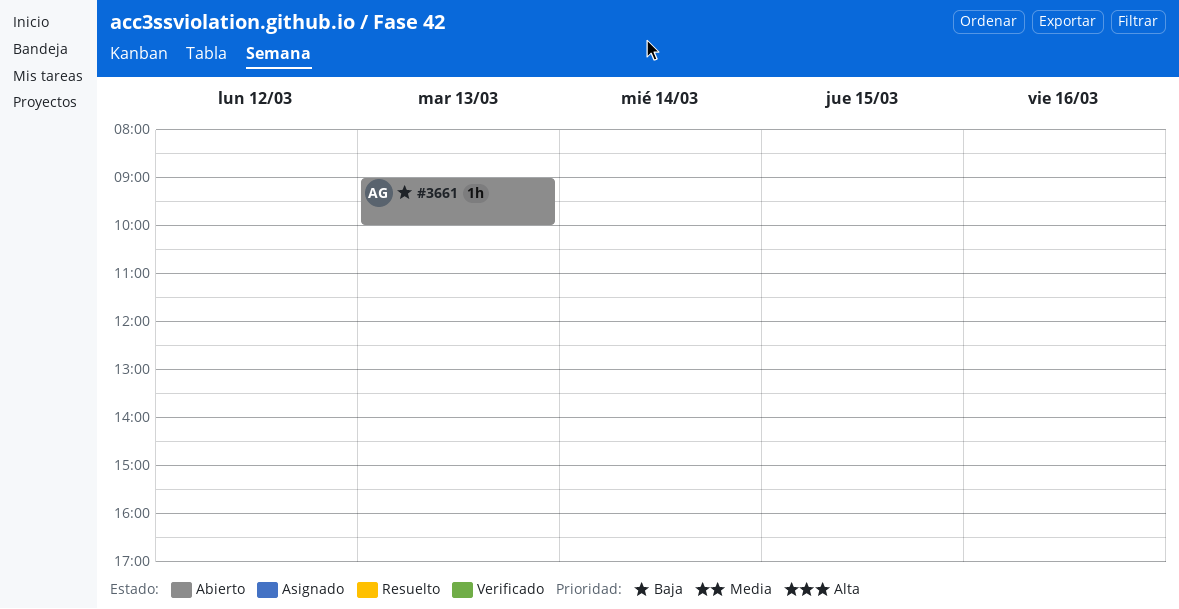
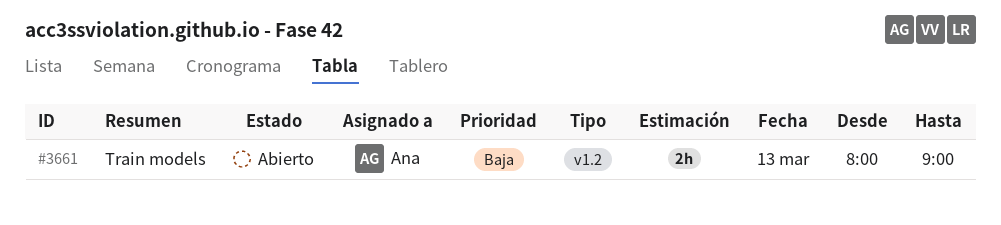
#3661, estimate: 1h -> 2h
#3661, begins: 09:00 -> 08:00
#3661, ends: 10:00 -> 09:00

